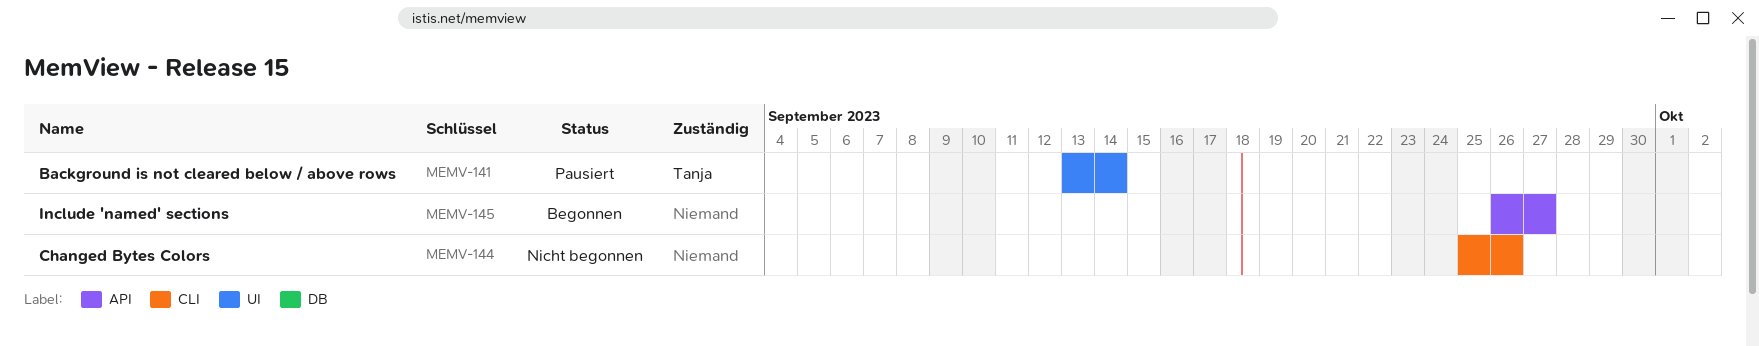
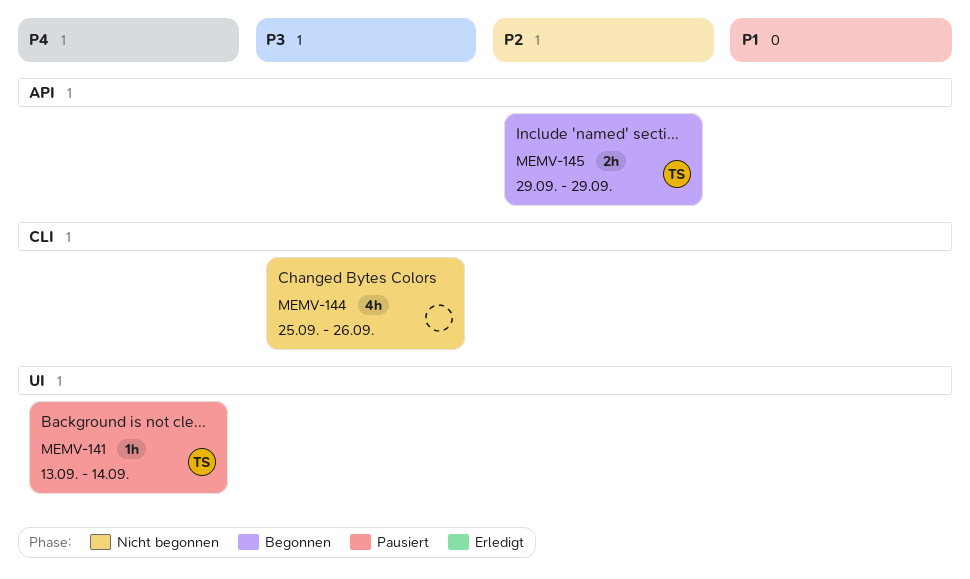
MEMV-145, owner: none -> Tanja
MEMV-145, start: Sep 26 -> Sep 29
MEMV-145, due: Sep 27 -> Sep 29

